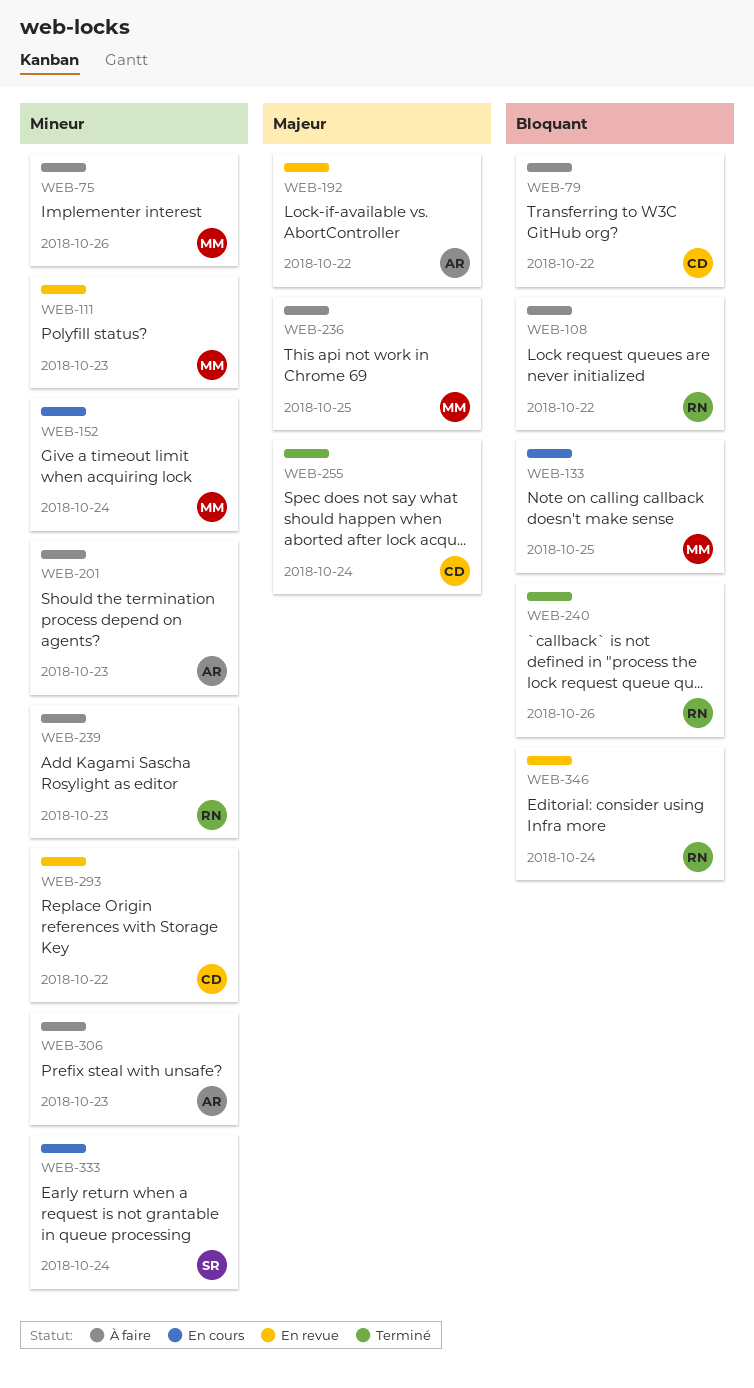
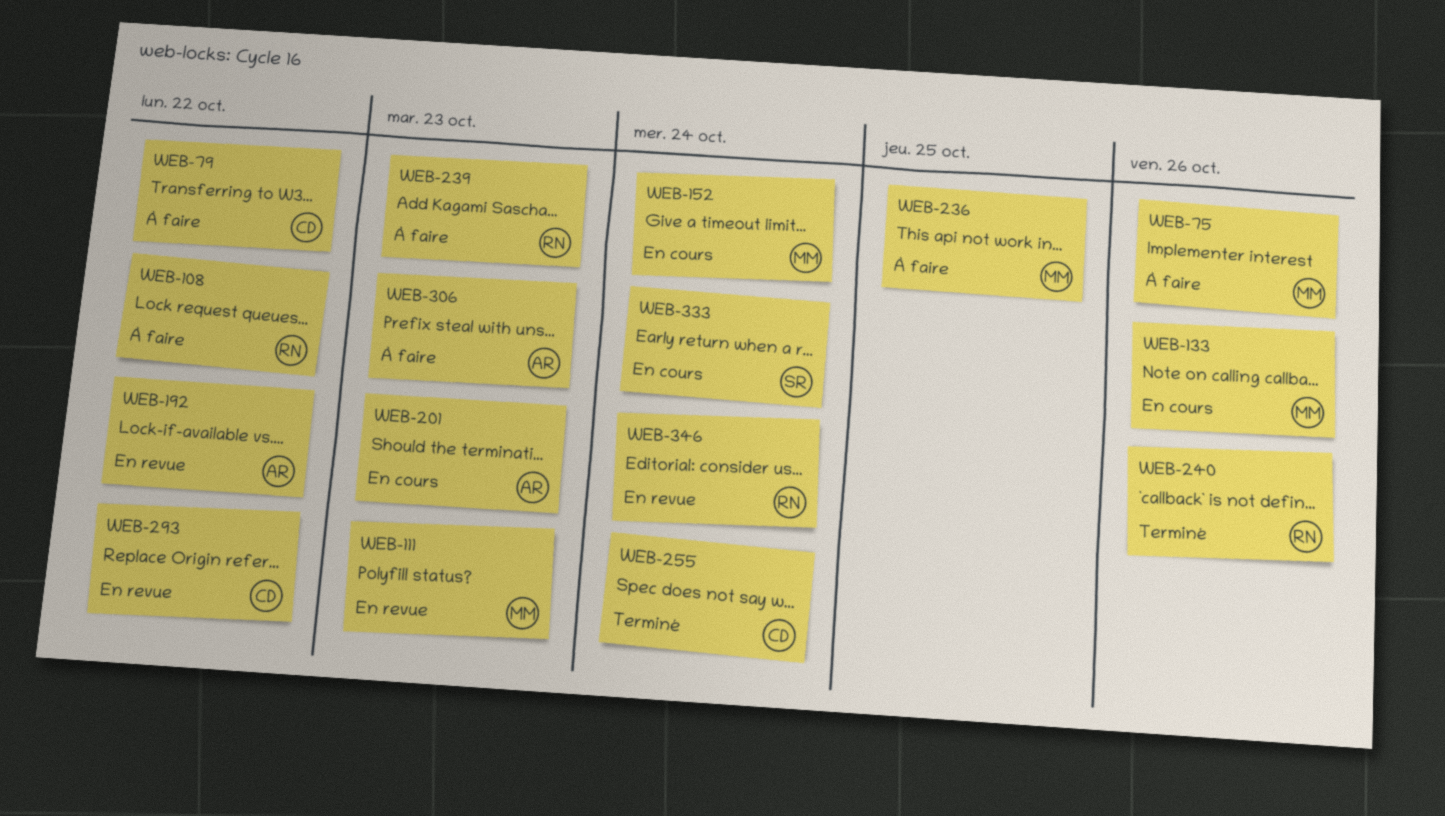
WEB-133, due: Oct 25 -> Oct 26
WEB-201, status: À faire -> En cours

